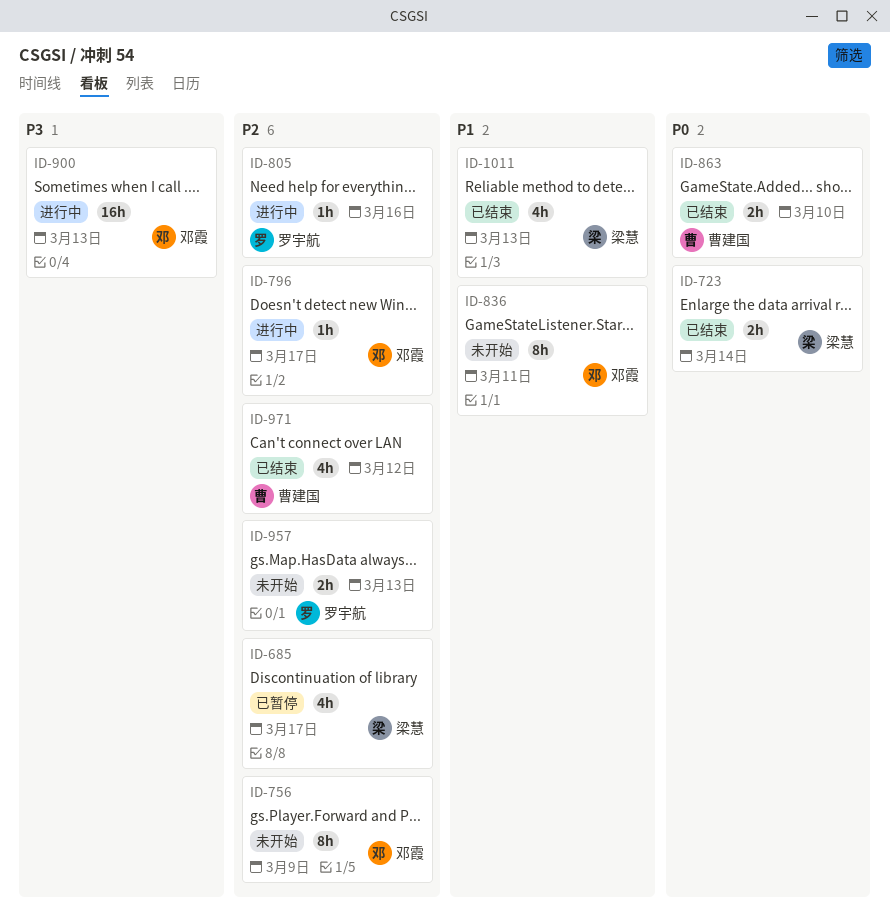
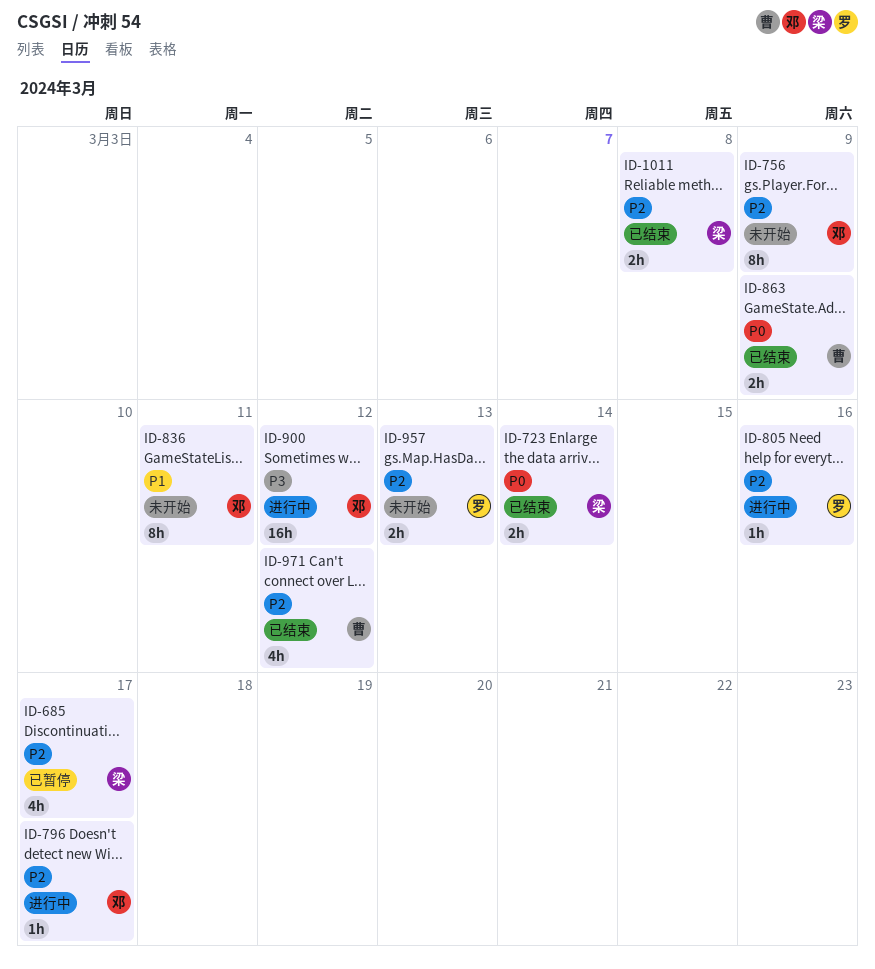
ID-863, due: Mar 10 -> Mar 9
ID-900, due: Mar 13 -> Mar 12
ID-1011, priority: P1 -> P2
ID-1011, estimate: 4h -> 2h
ID-1011, due: Mar 13 -> Mar 8

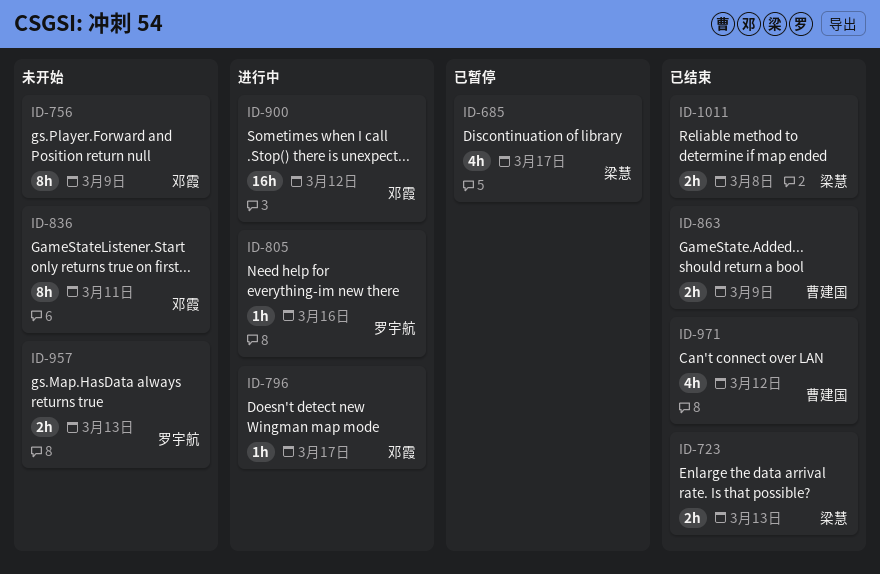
ID-723, due: Mar 14 -> Mar 13

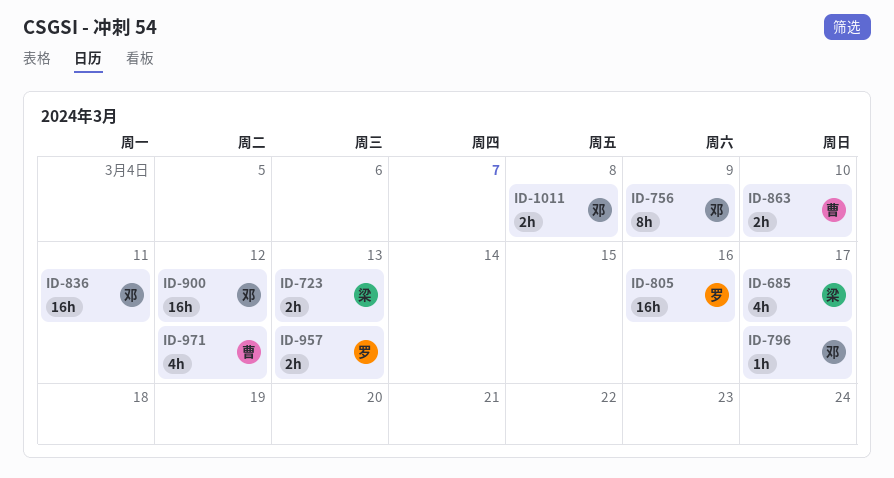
ID-805, estimate: 1h -> 16h
ID-836, estimate: 8h -> 16h
ID-863, due: Mar 9 -> Mar 10
ID-1011, owner: 梁慧 -> 邓霞

